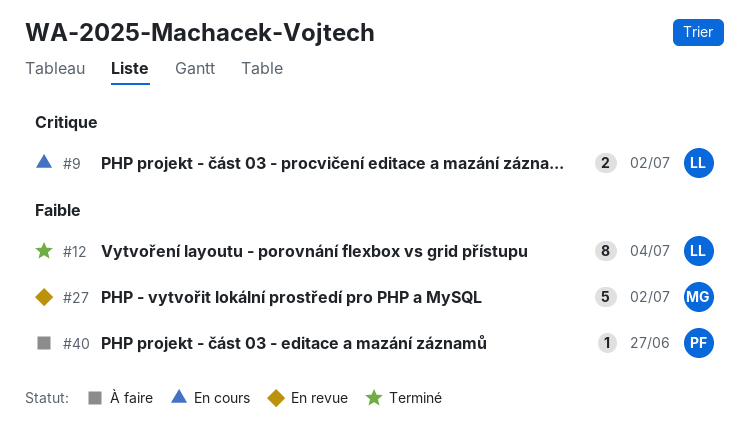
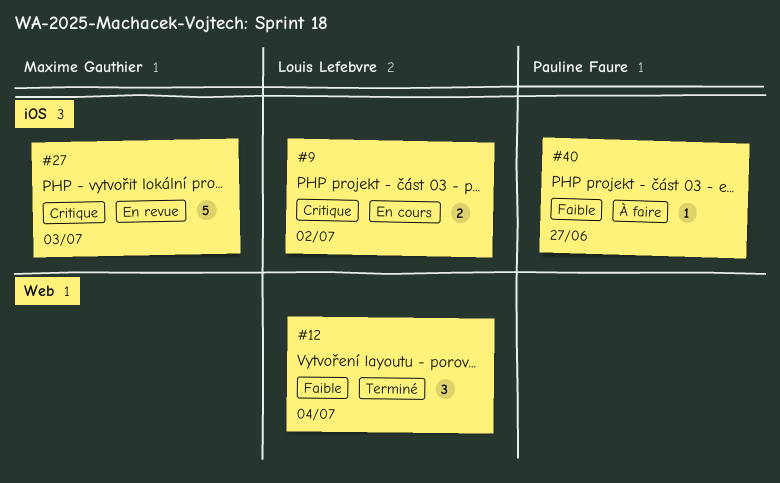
#12, estimate: 8 -> 3
#27, priority: Faible -> Critique
#27, due: Jul 2 -> Jul 3

